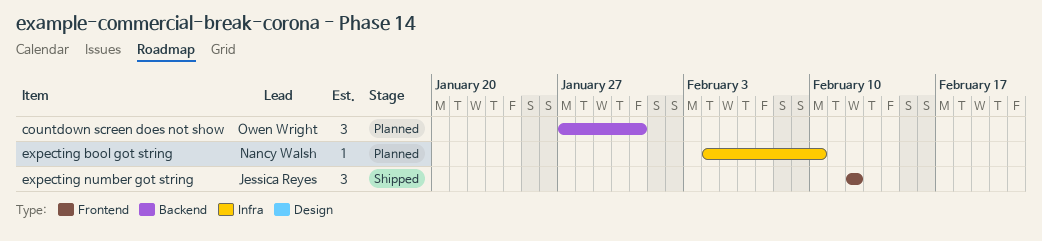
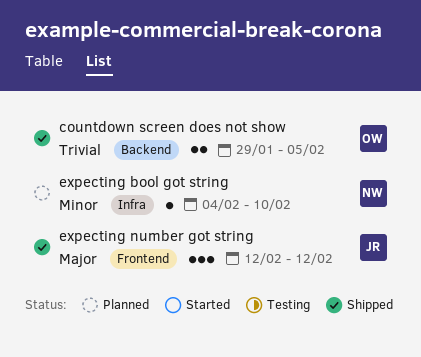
countdown screen does not show, status: Planned -> Shipped
countdown screen does not show, estimate: 3 -> 2
countdown screen does not show, start: Jan 27 -> Jan 29
countdown screen does not show, due: Jan 31 -> Feb 5

